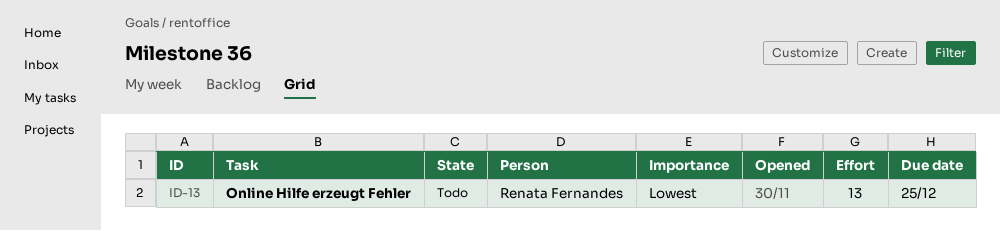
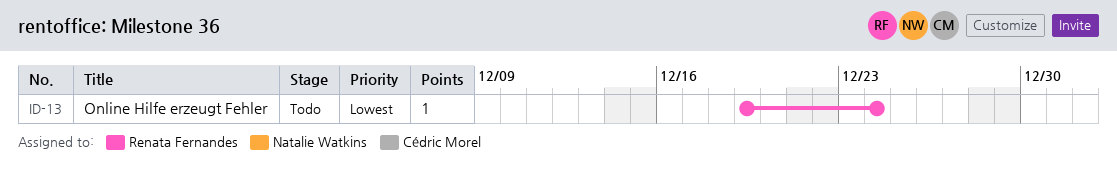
ID-13, estimate: 13 -> 1
ID-13, due: Dec 25 -> Dec 24

